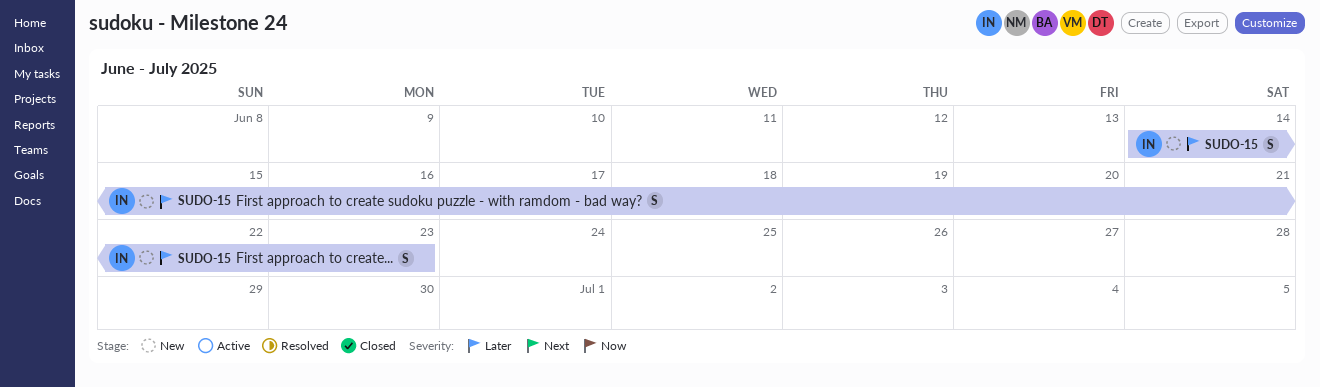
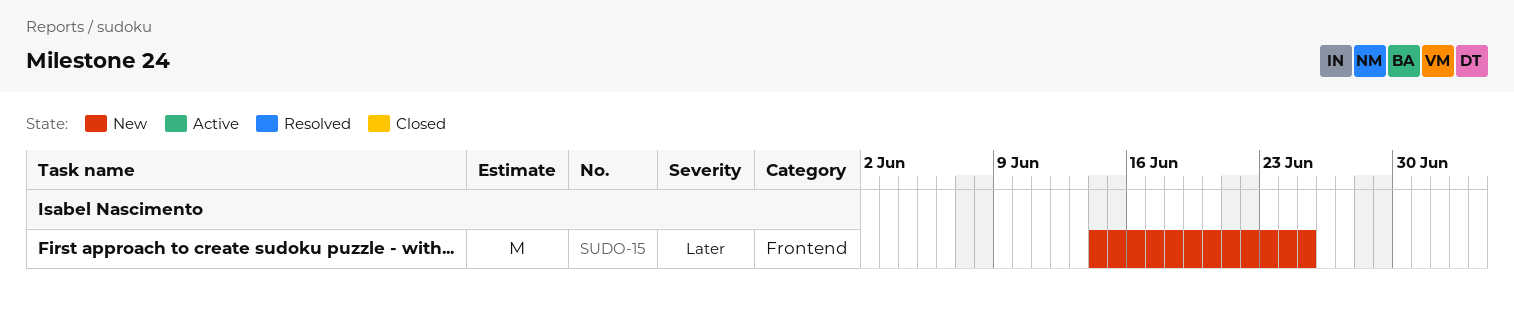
SUDO-15, estimate: S -> M
SUDO-15, due: Jun 23 -> Jun 25

